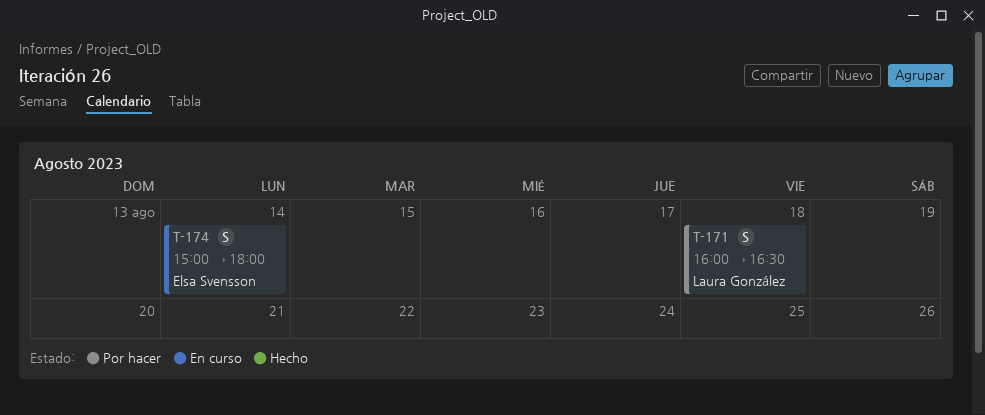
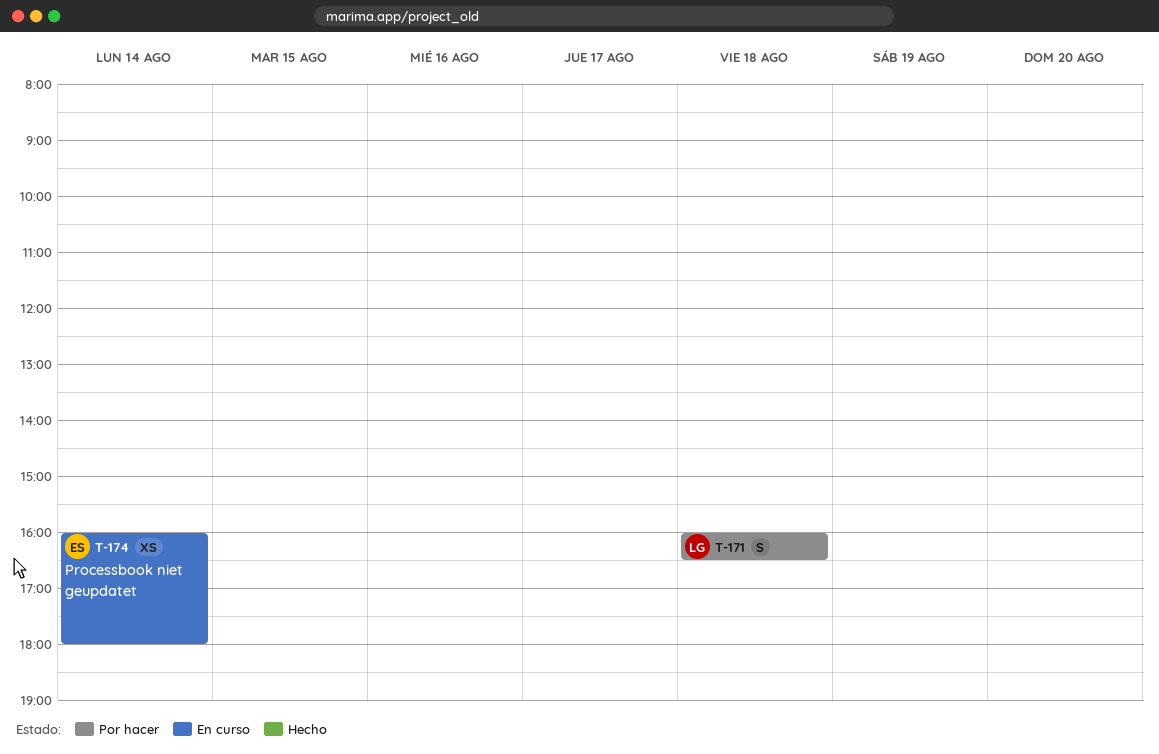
T-174, estimate: S -> XS
T-174, begins: 15:00 -> 16:00

